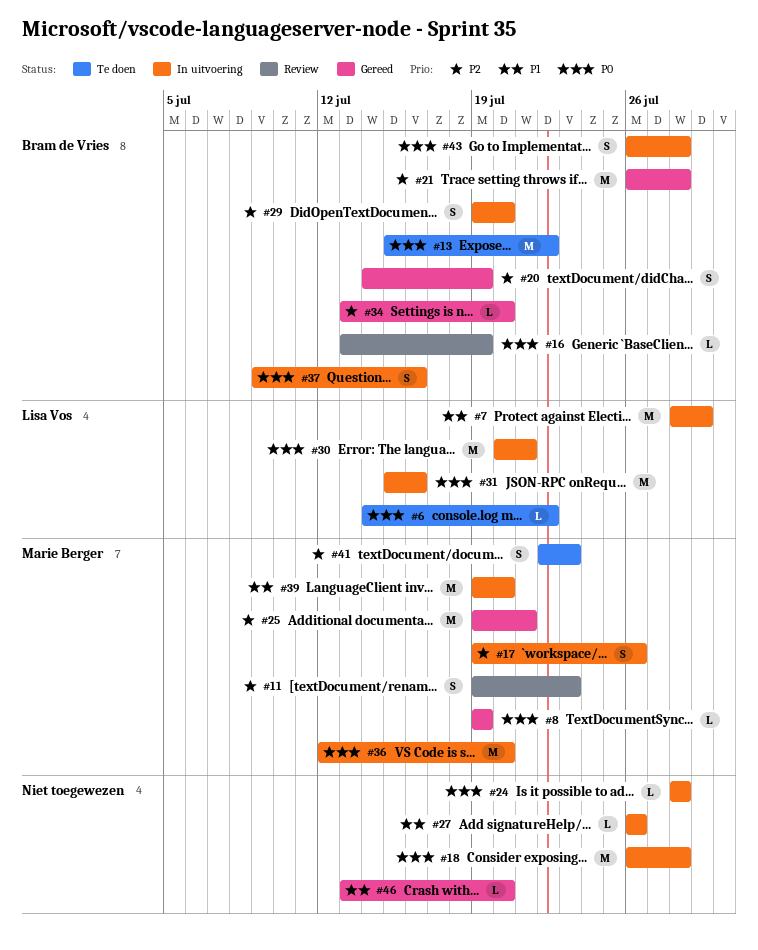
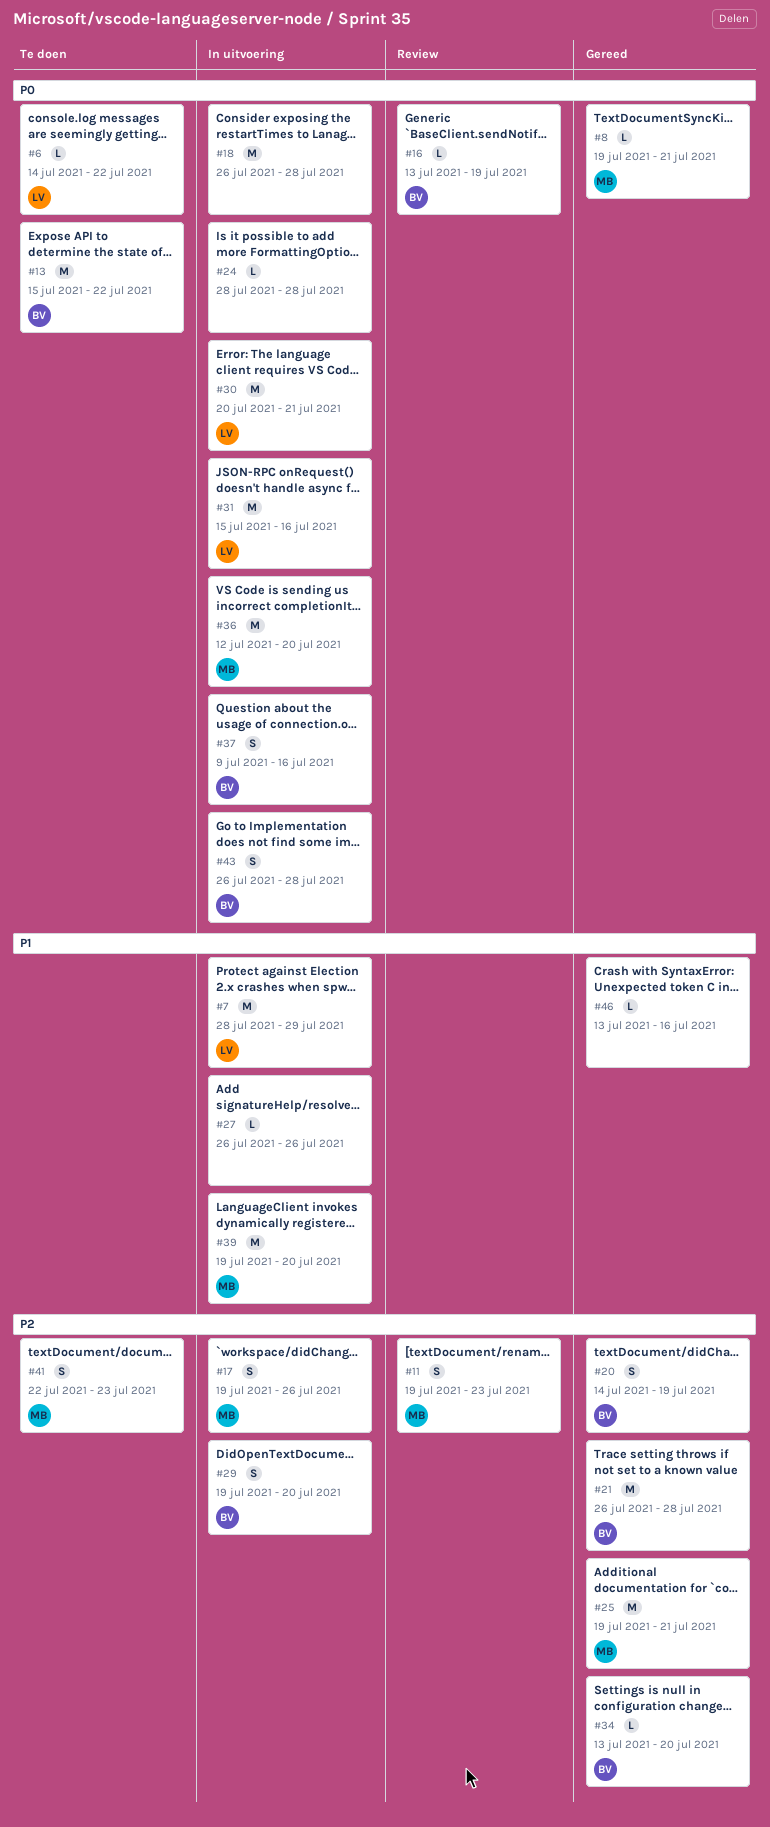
#8, due: Jul 19 -> Jul 21
#46, due: Jul 20 -> Jul 16

